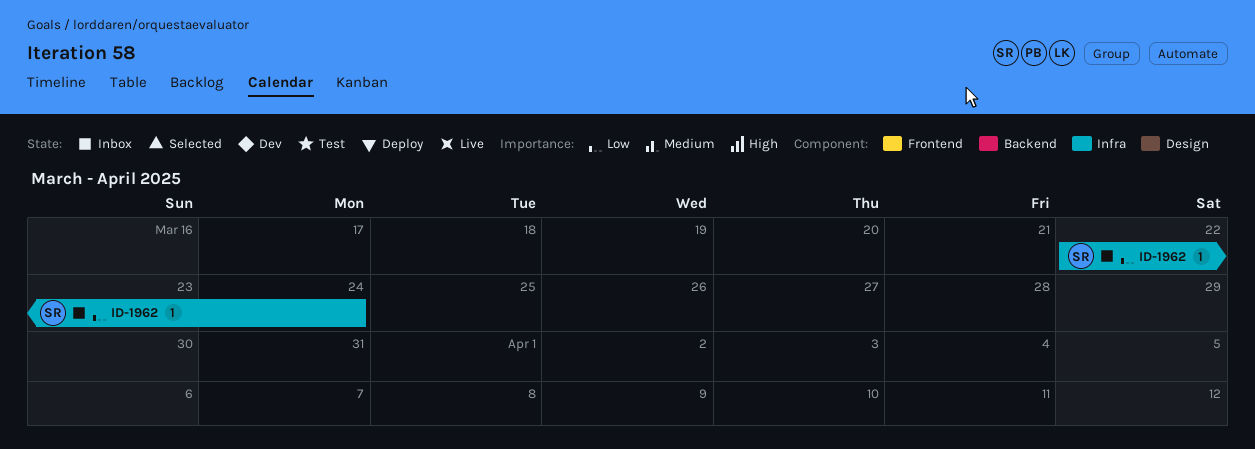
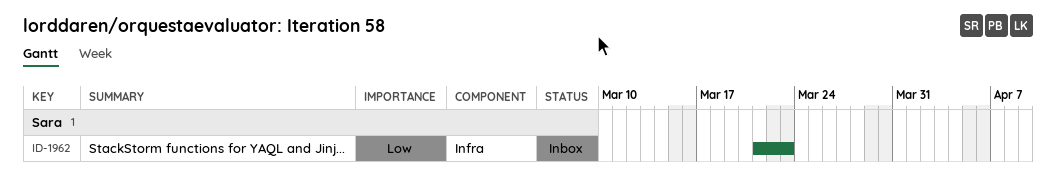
ID-1962, start: Mar 22 -> Mar 21
ID-1962, due: Mar 24 -> Mar 23

